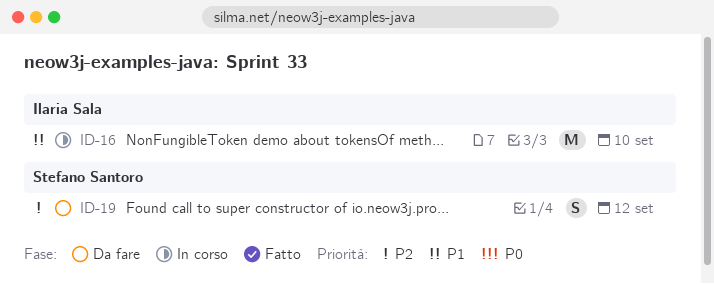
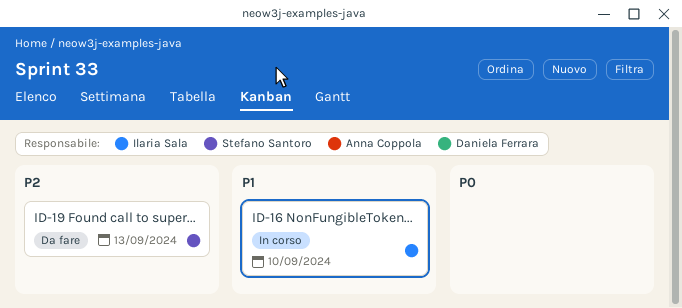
ID-19, due: Sep 12 -> Sep 13

